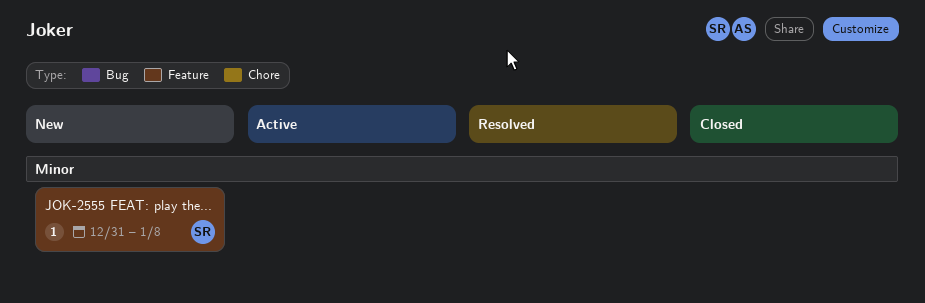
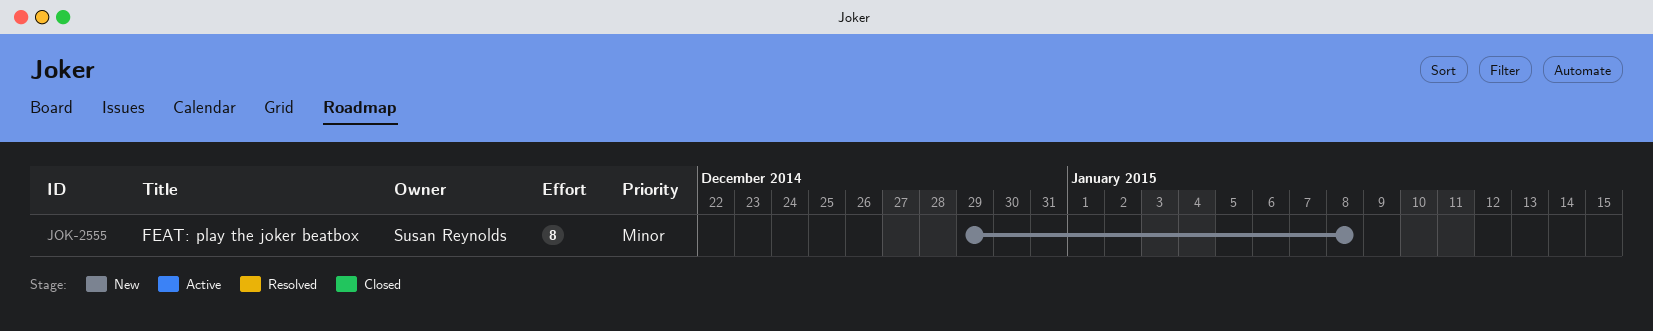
JOK-2555, estimate: 1 -> 8
JOK-2555, start: Dec 31 -> Dec 29

